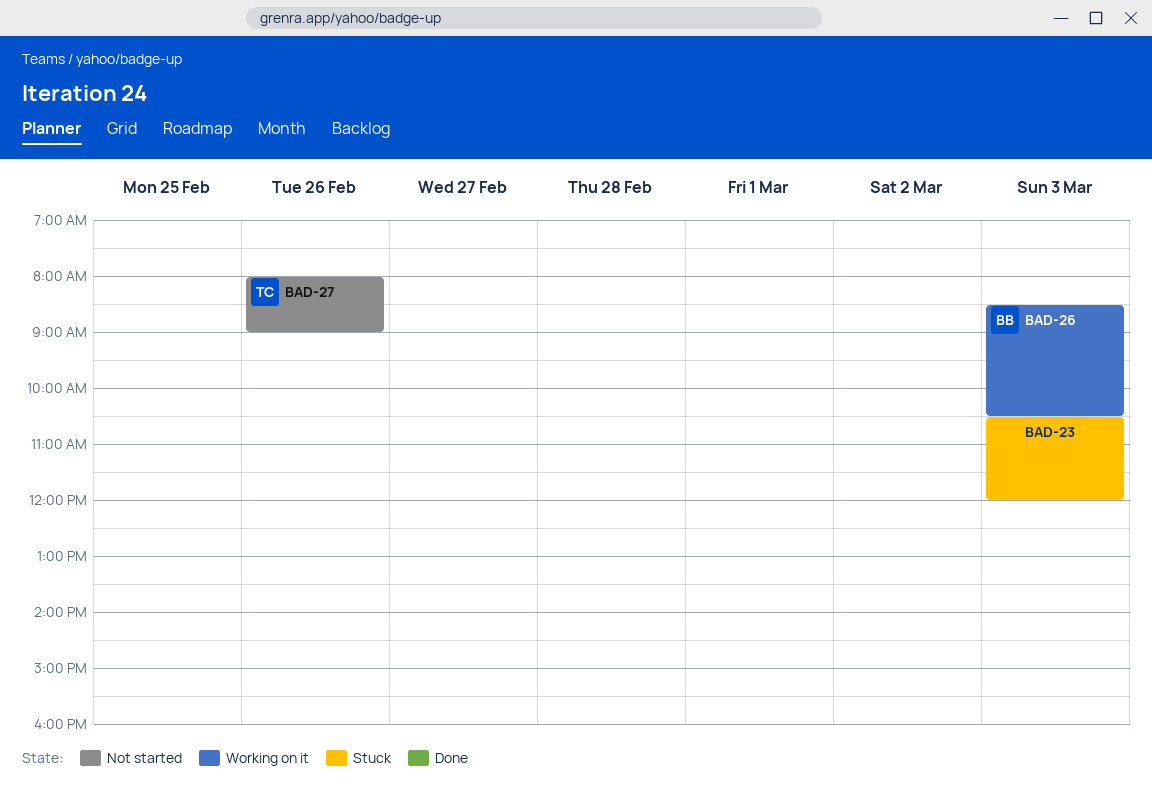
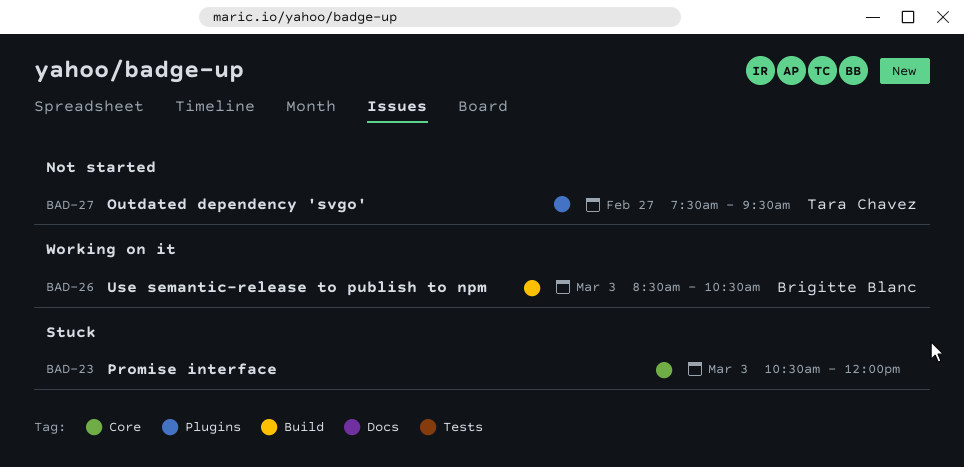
BAD-27, day: Feb 26 -> Feb 27
BAD-27, begins: 08:00 -> 07:30
BAD-27, ends: 09:00 -> 09:30

